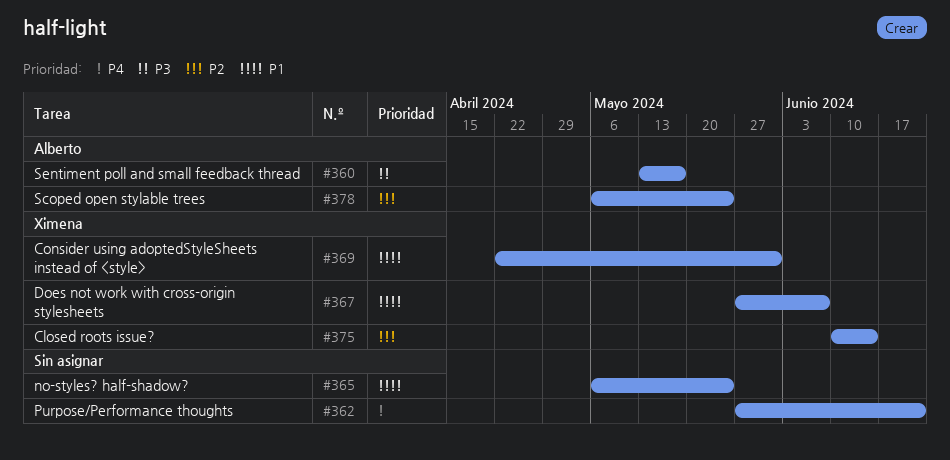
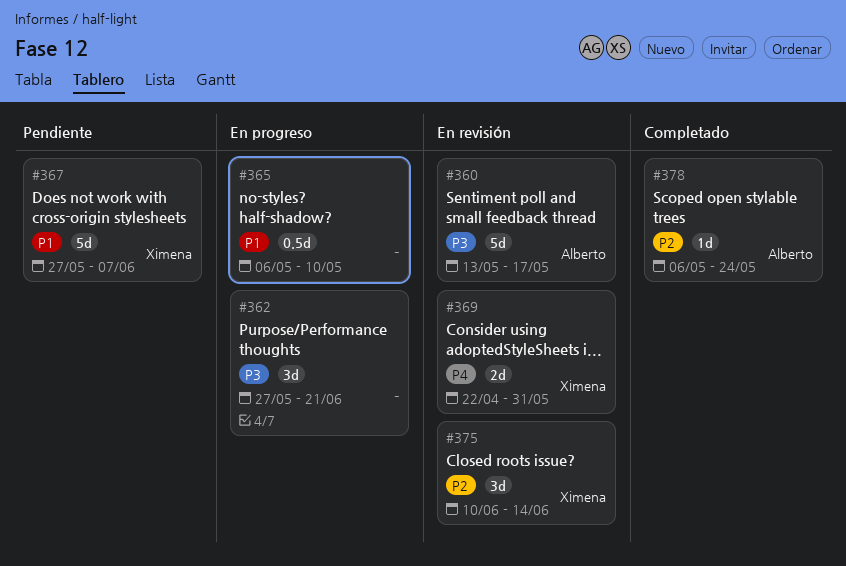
#362, priority: P4 -> P3
#365, due: May 24 -> May 10
#369, priority: P1 -> P4

